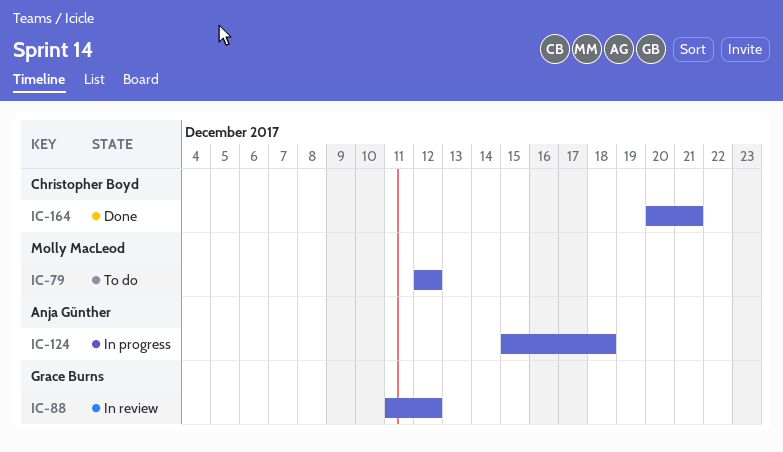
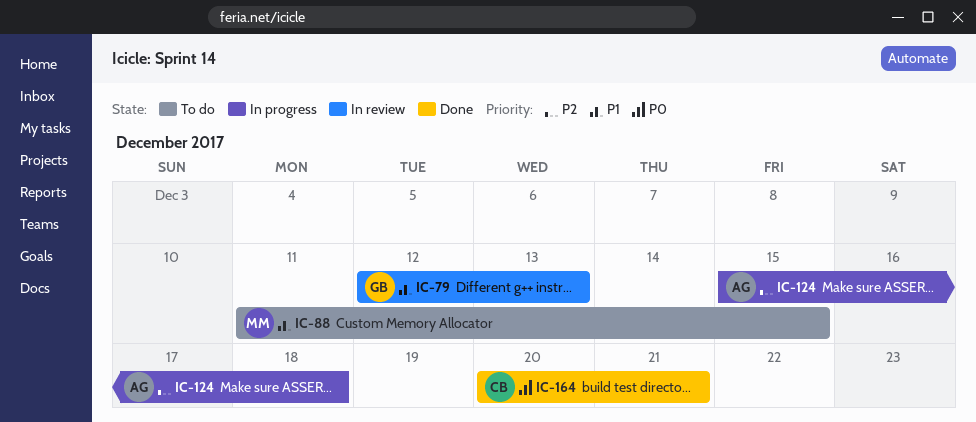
IC-79, status: To do -> In review
IC-79, owner: Molly MacLeod -> Grace Burns
IC-79, due: Dec 12 -> Dec 13
IC-88, status: In review -> To do
IC-88, owner: Grace Burns -> Molly MacLeod
IC-88, due: Dec 12 -> Dec 15

